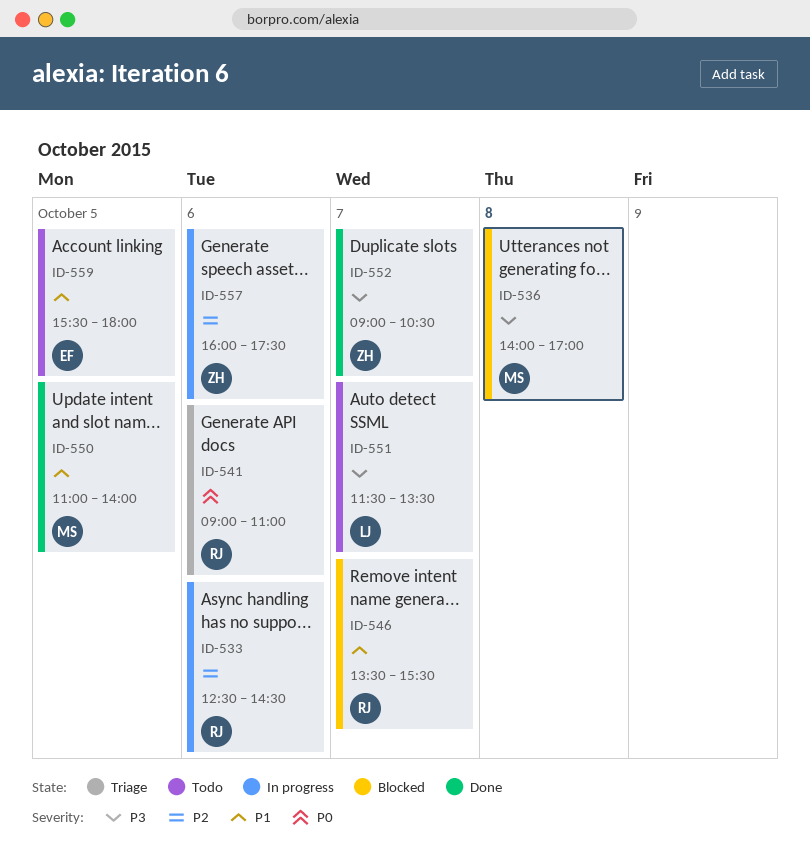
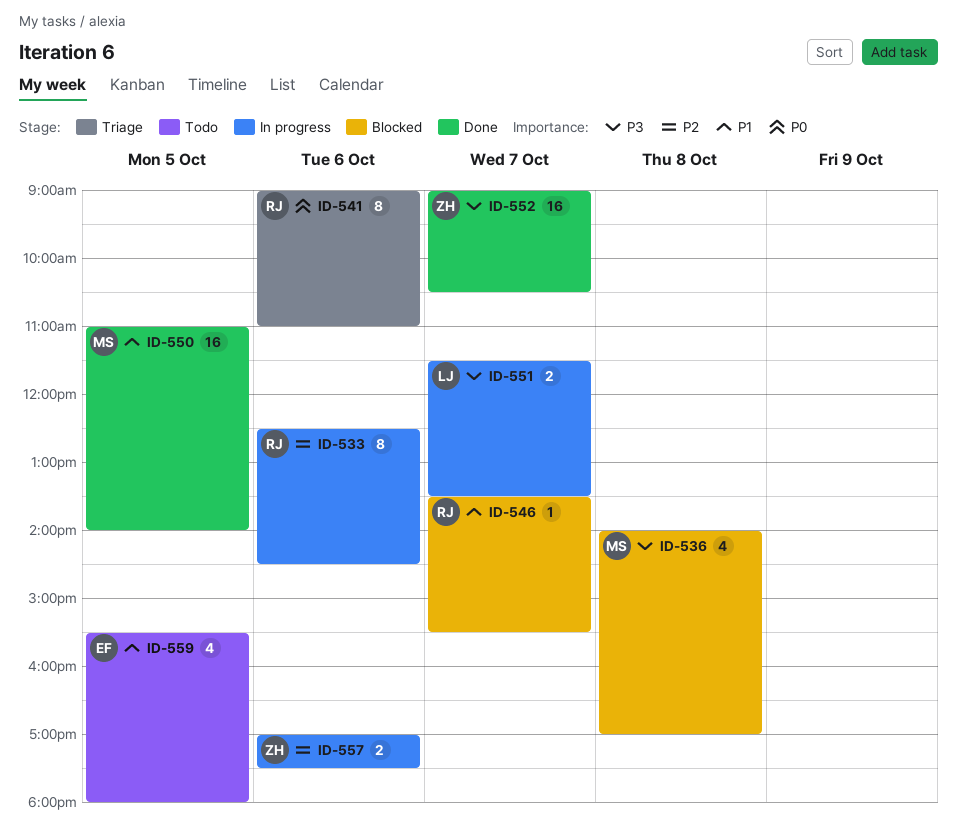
ID-551, status: Todo -> In progress
ID-557, begins: 16:00 -> 17:00

